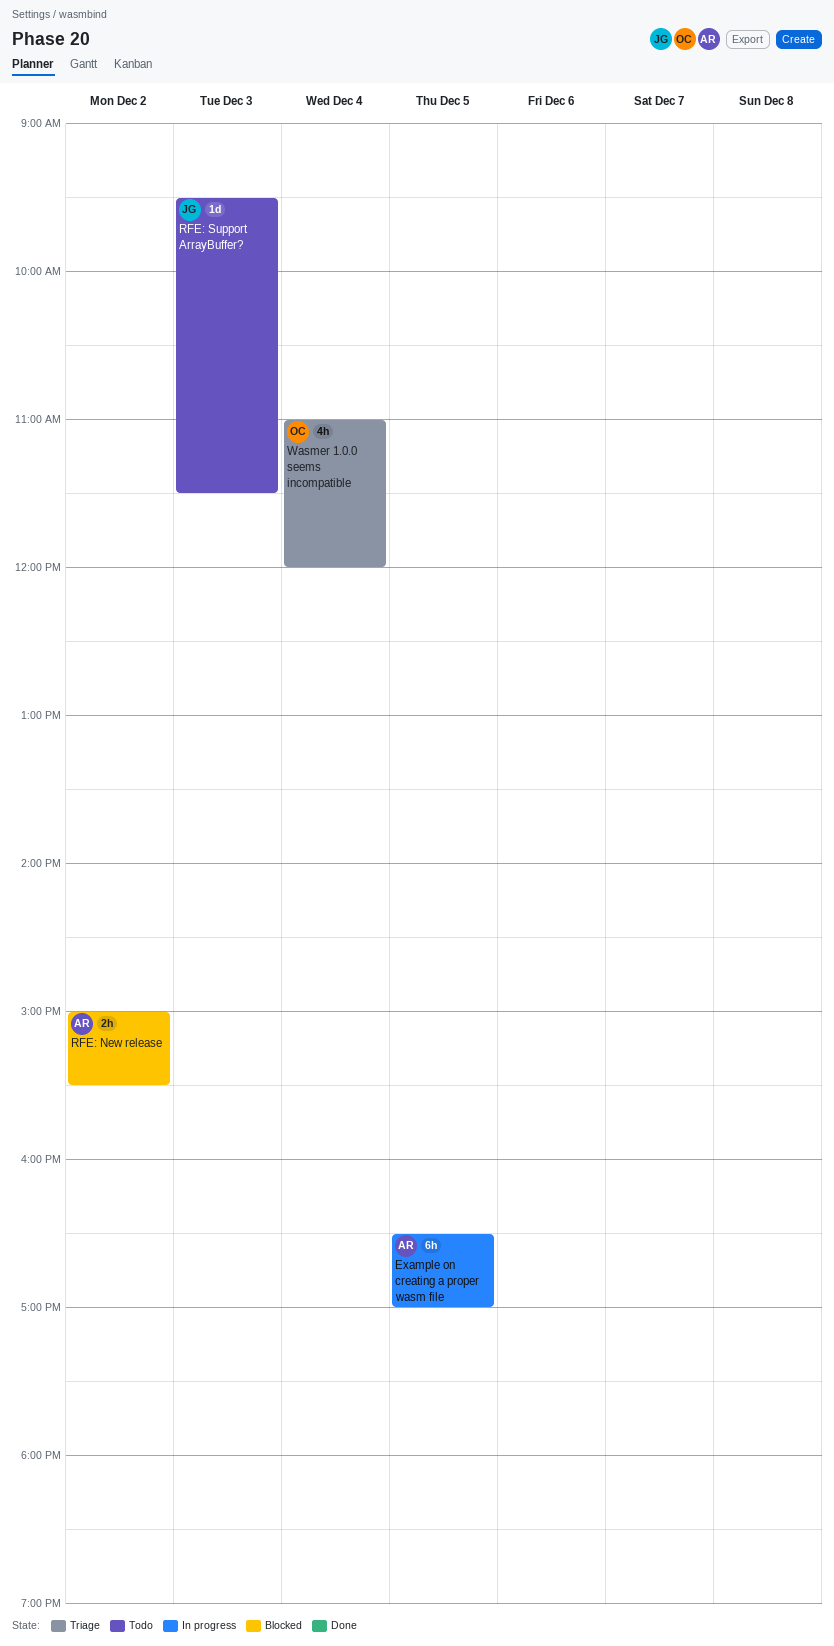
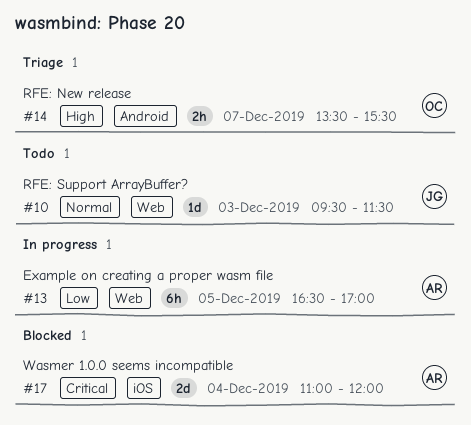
RFE: New release, status: Blocked -> Triage
RFE: New release, owner: AR -> OC
RFE: New release, day: Dec 2 -> Dec 7
RFE: New release, begins: 15:00 -> 13:30
Wasmer 1.0.0 seems incompatible, status: Triage -> Blocked
Wasmer 1.0.0 seems incompatible, owner: OC -> AR
Wasmer 1.0.0 seems incompatible, estimate: 4h -> 2d

